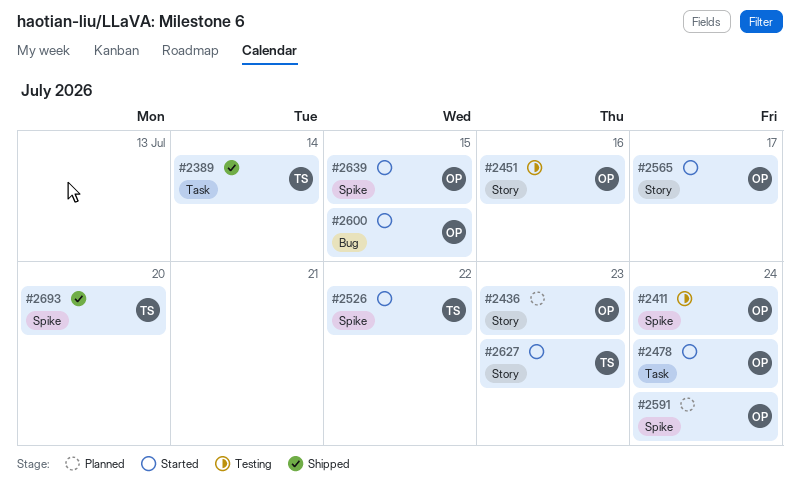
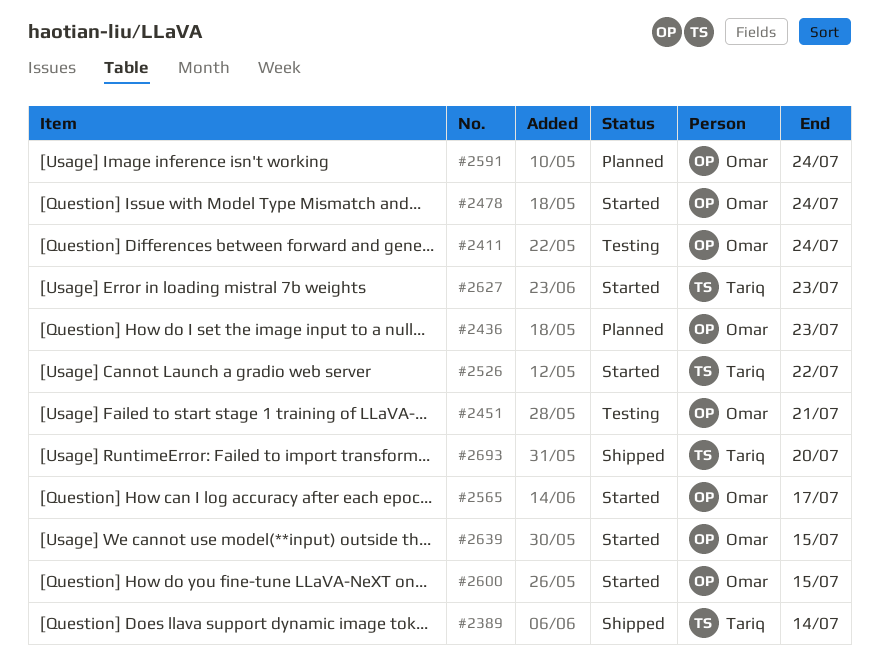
#2451, due: Jul 16 -> Jul 21

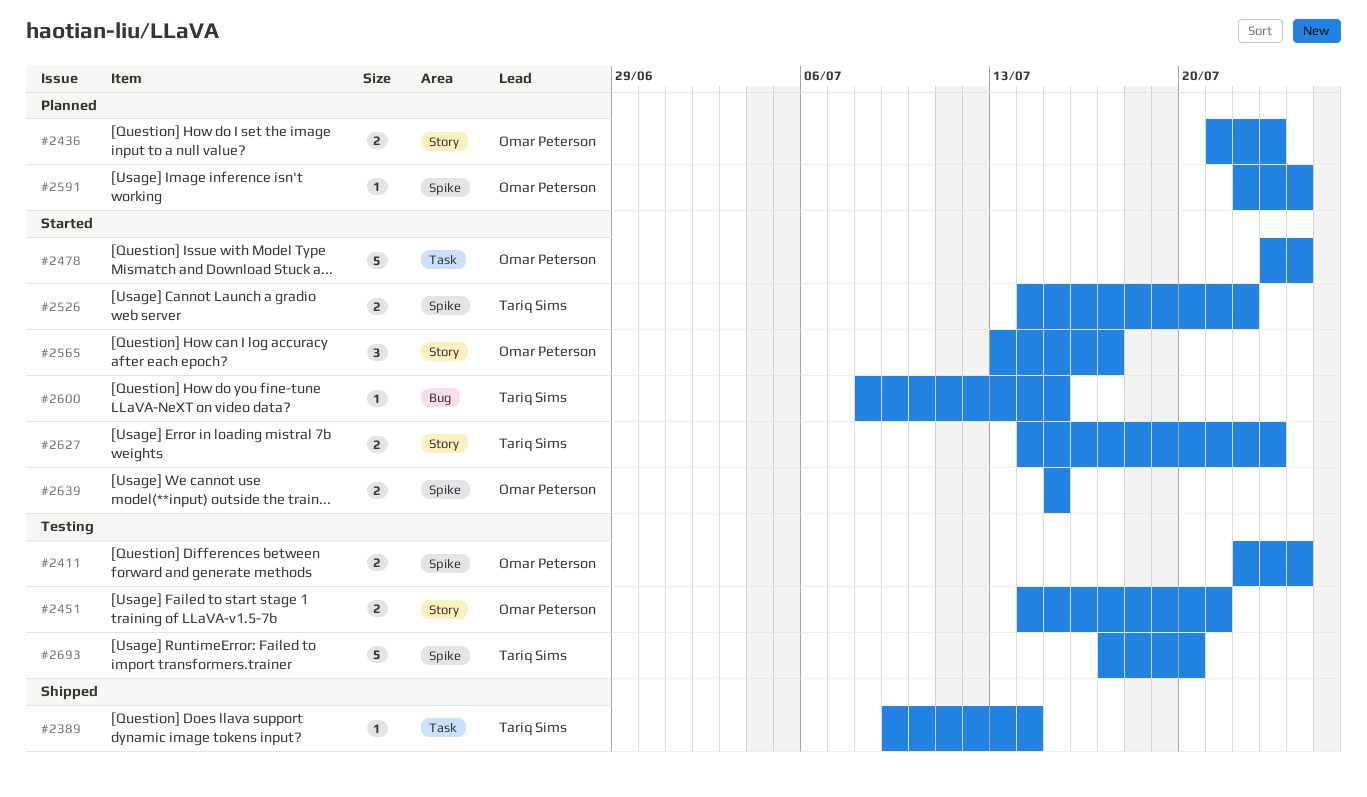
#2600, owner: Omar Peterson -> Tariq Sims
#2693, status: Shipped -> Testing

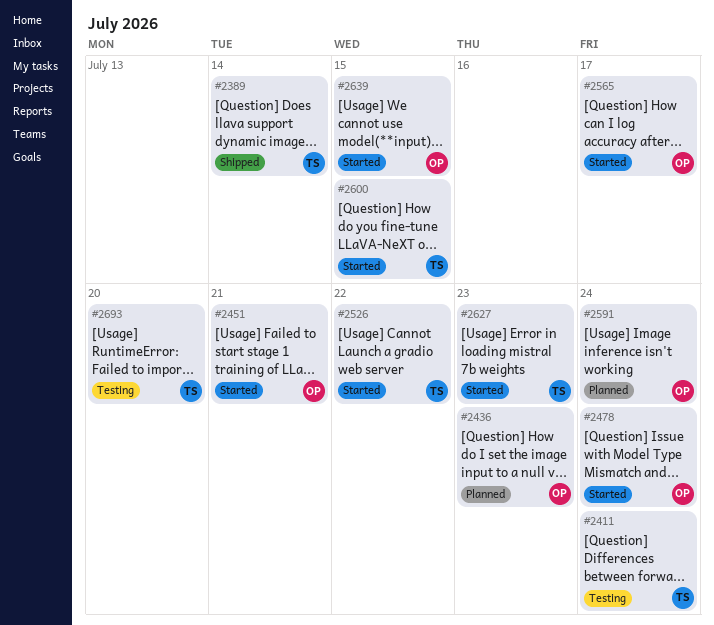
#2411, owner: Omar Peterson -> Tariq Sims
#2451, status: Testing -> Started

